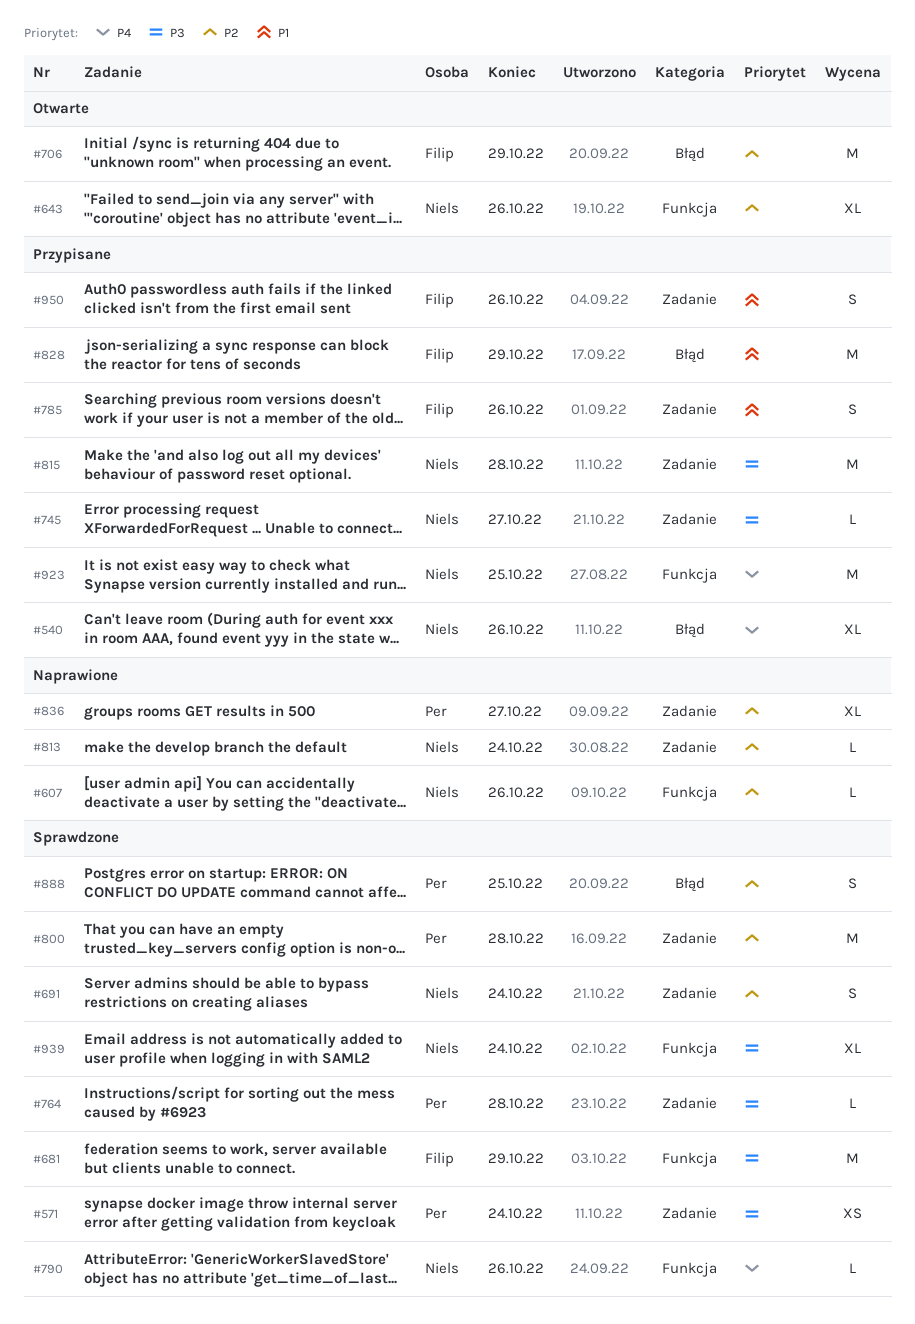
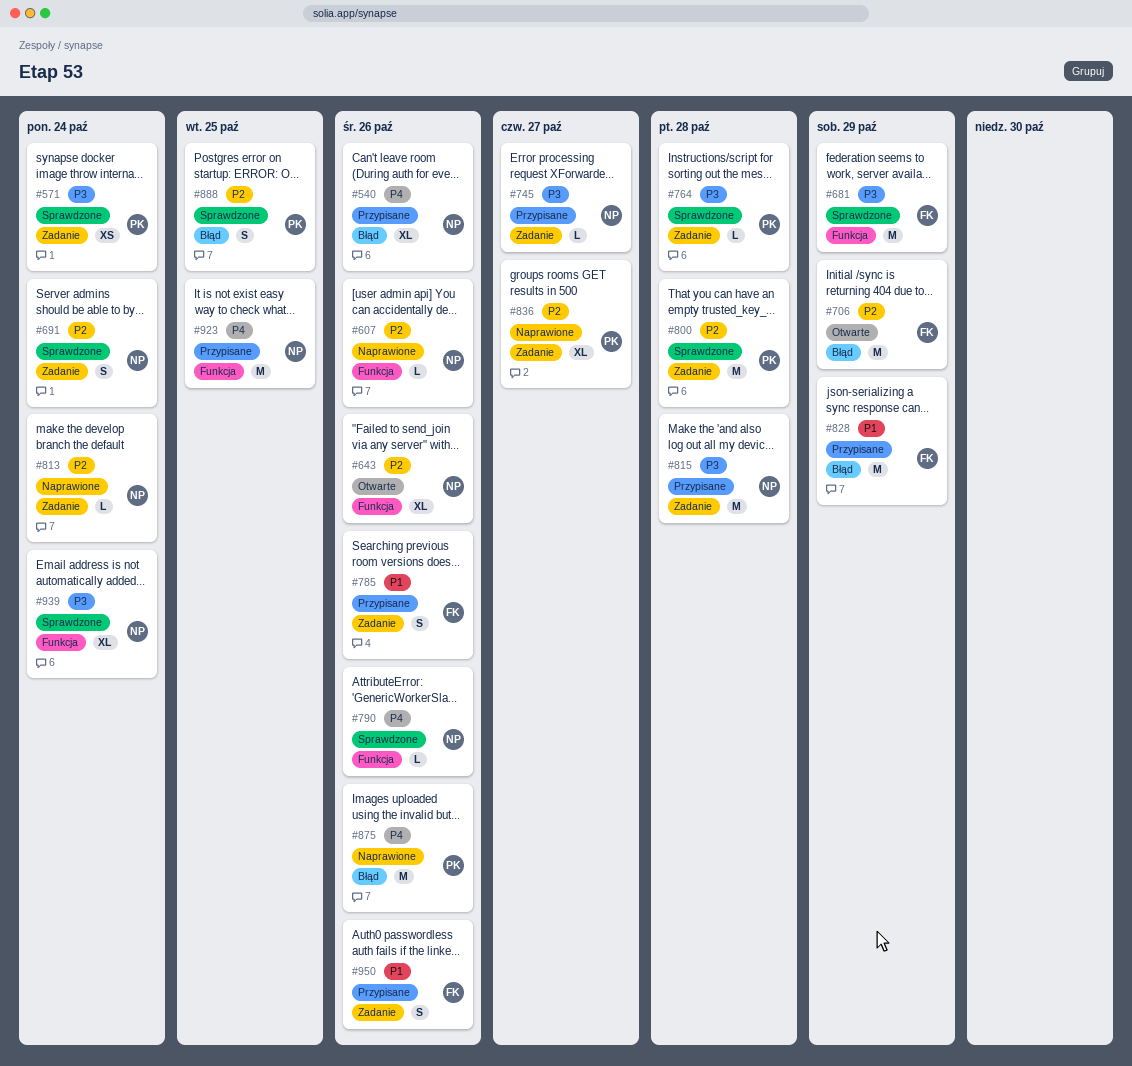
#875: none -> present

